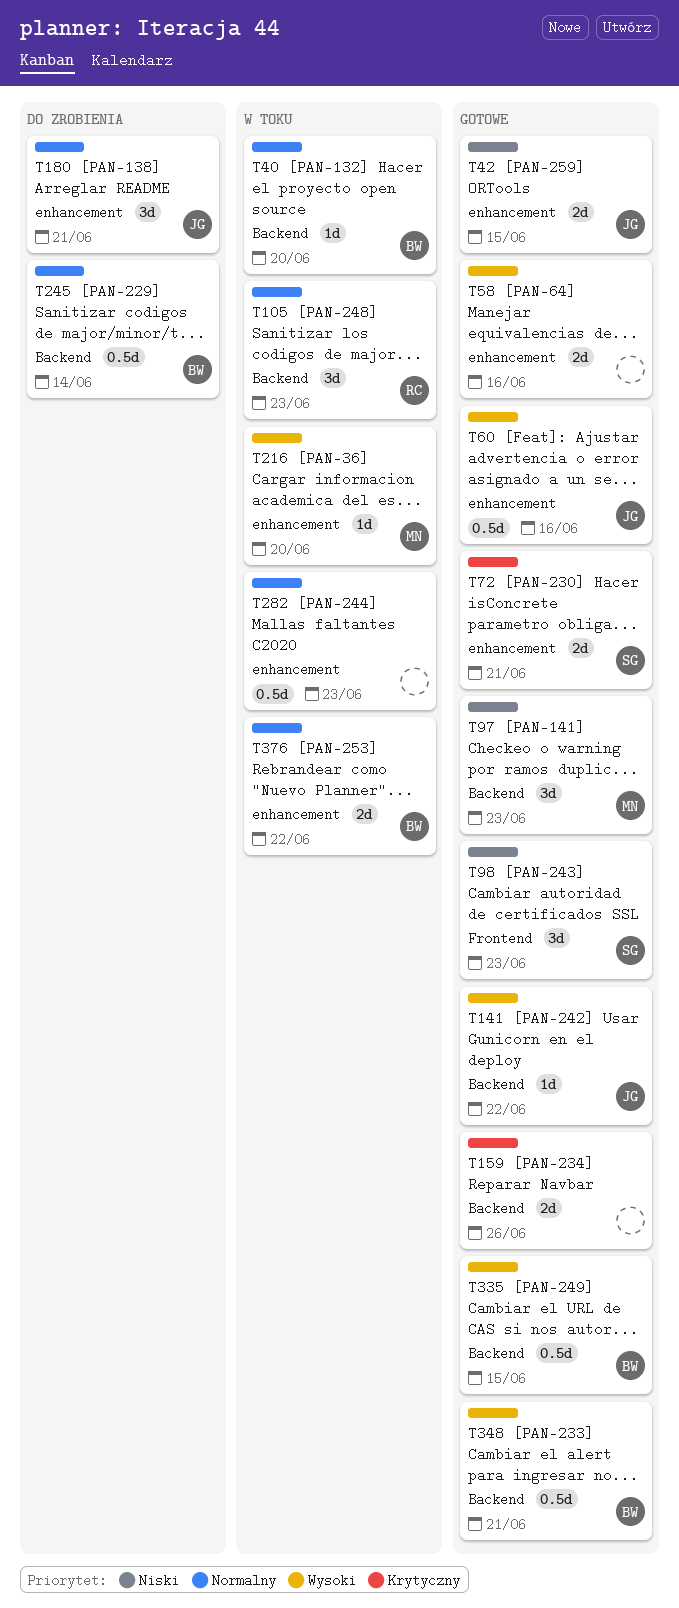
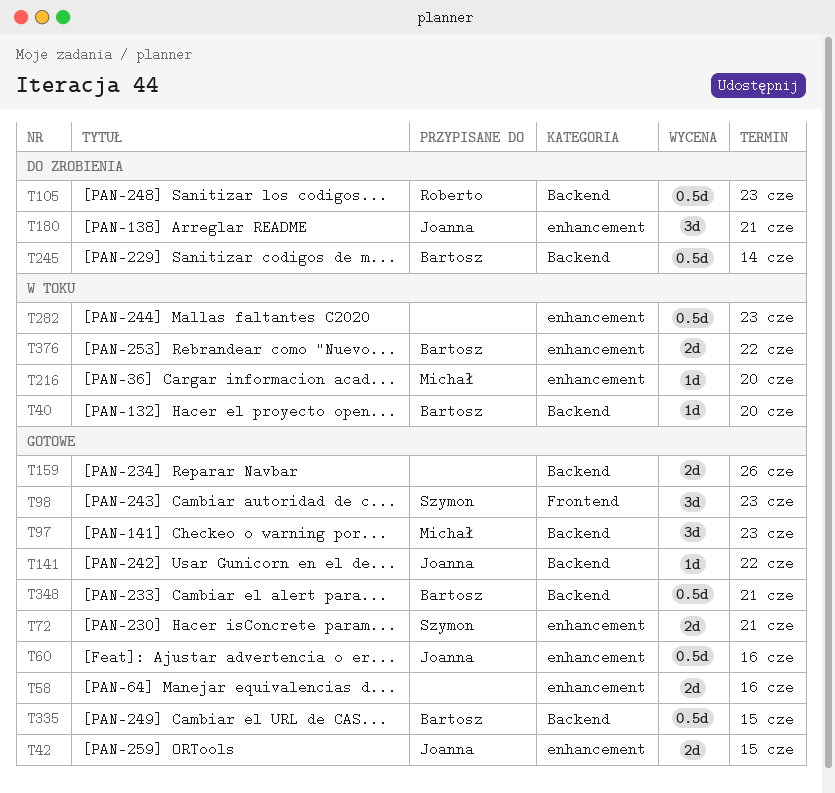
T105, status: W toku -> Do zrobienia
T105, estimate: 3d -> 0.5d

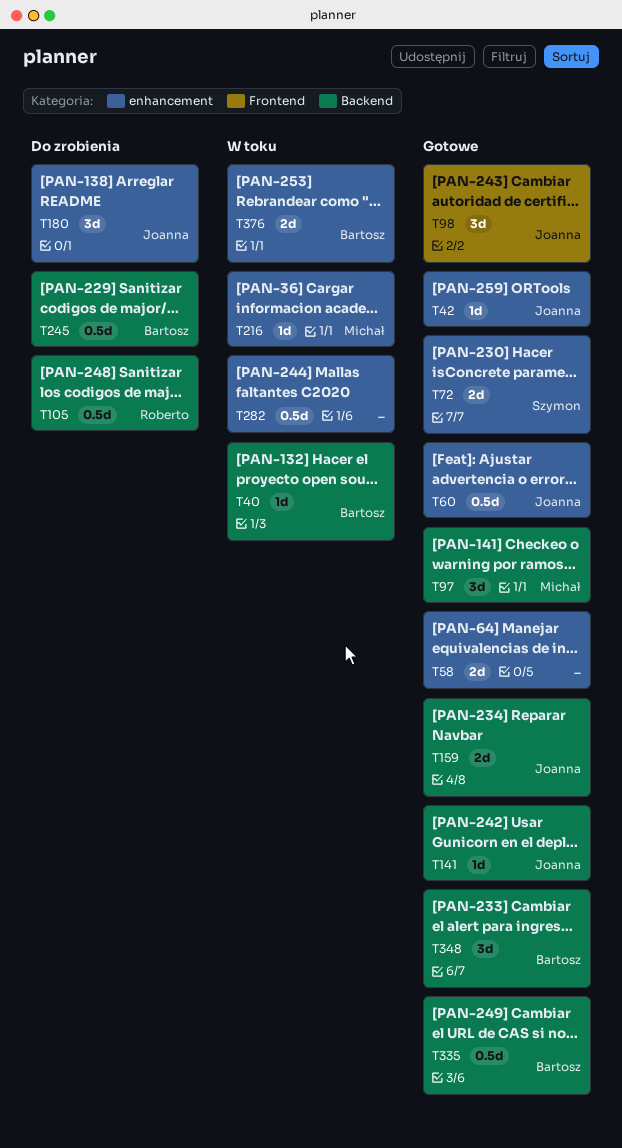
T42, estimate: 2d -> 1d
T98, owner: Szymon -> Joanna
T159, owner: none -> Joanna
T348, estimate: 0.5d -> 3d

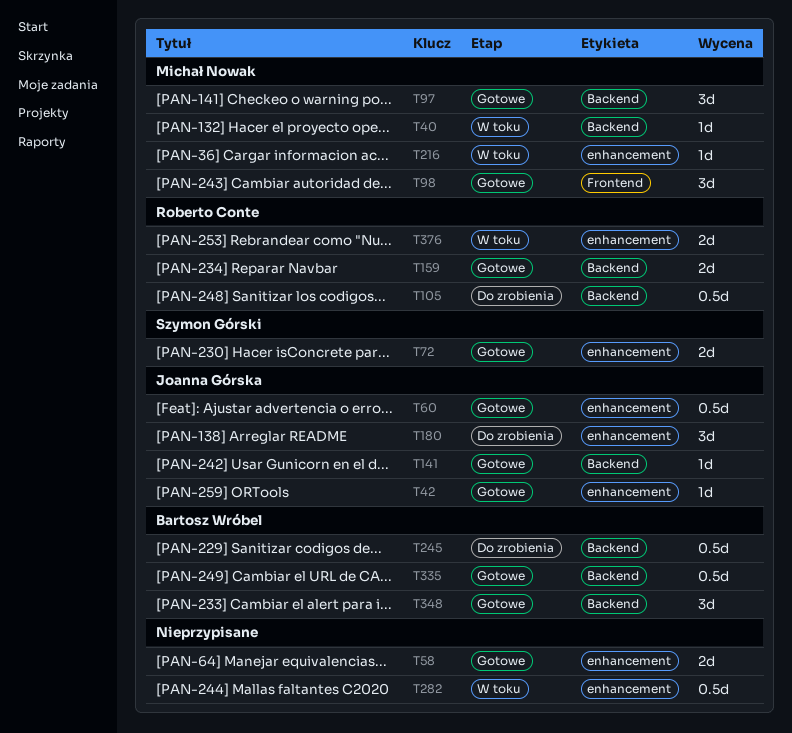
T40, owner: Bartosz Wróbel -> Michał Nowak
T98, owner: Joanna Górska -> Michał Nowak
T159, owner: Joanna Górska -> Roberto Conte
T376, owner: Bartosz Wróbel -> Roberto Conte

